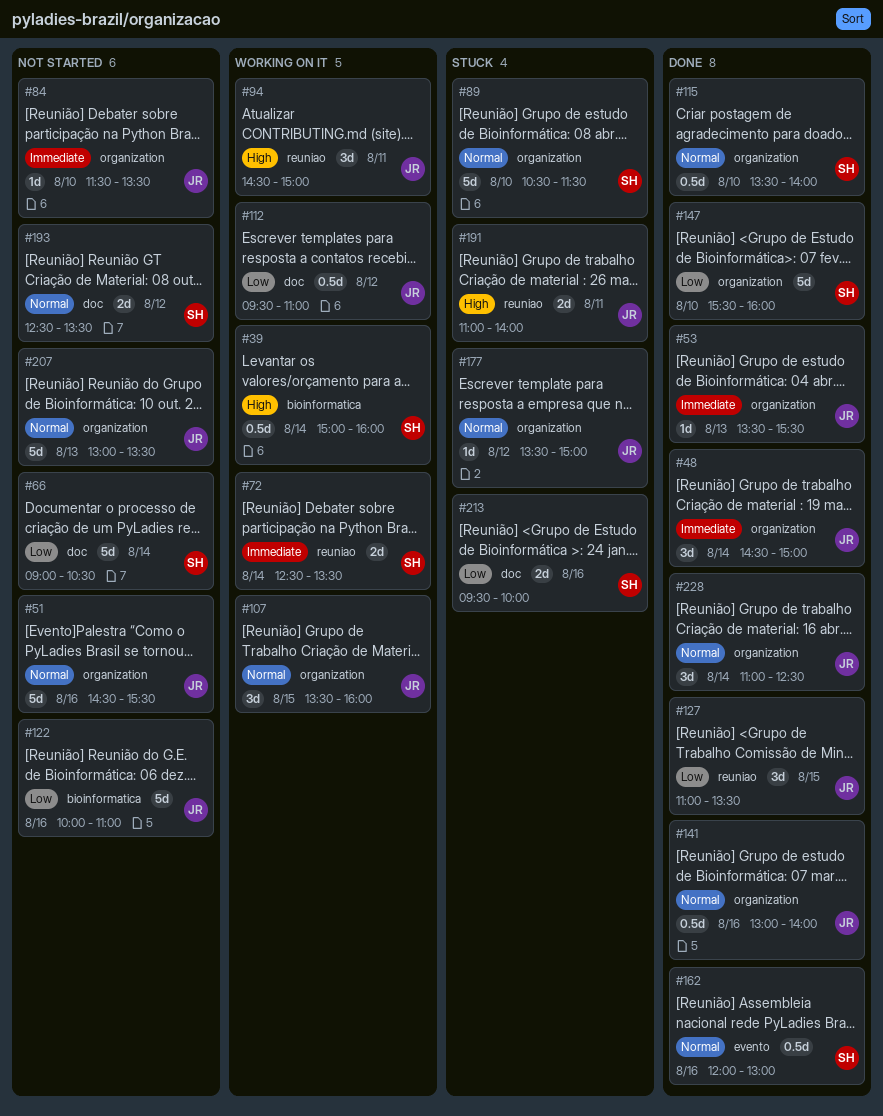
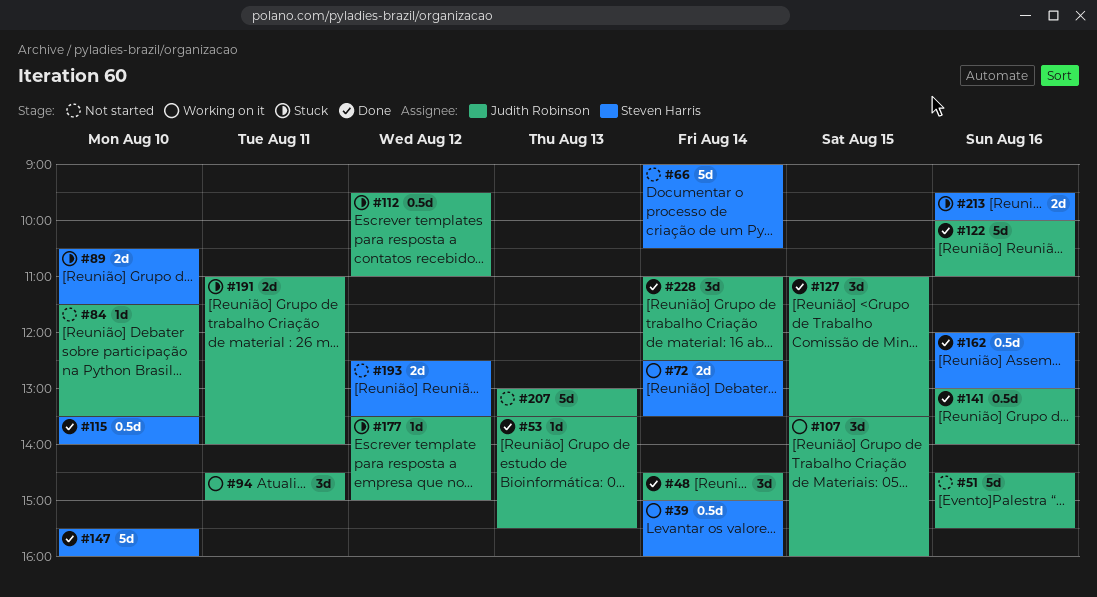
#89, estimate: 5d -> 2d
#112, status: Working on it -> Stuck
#122, status: Not started -> Done

